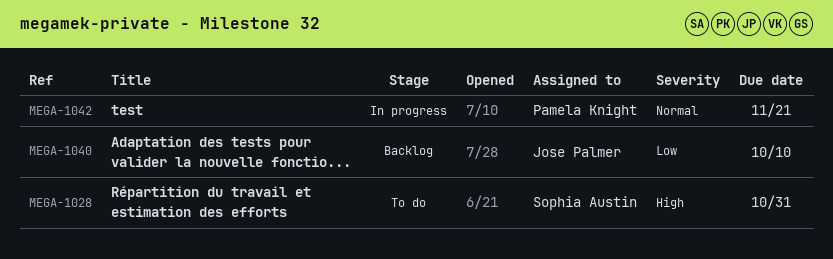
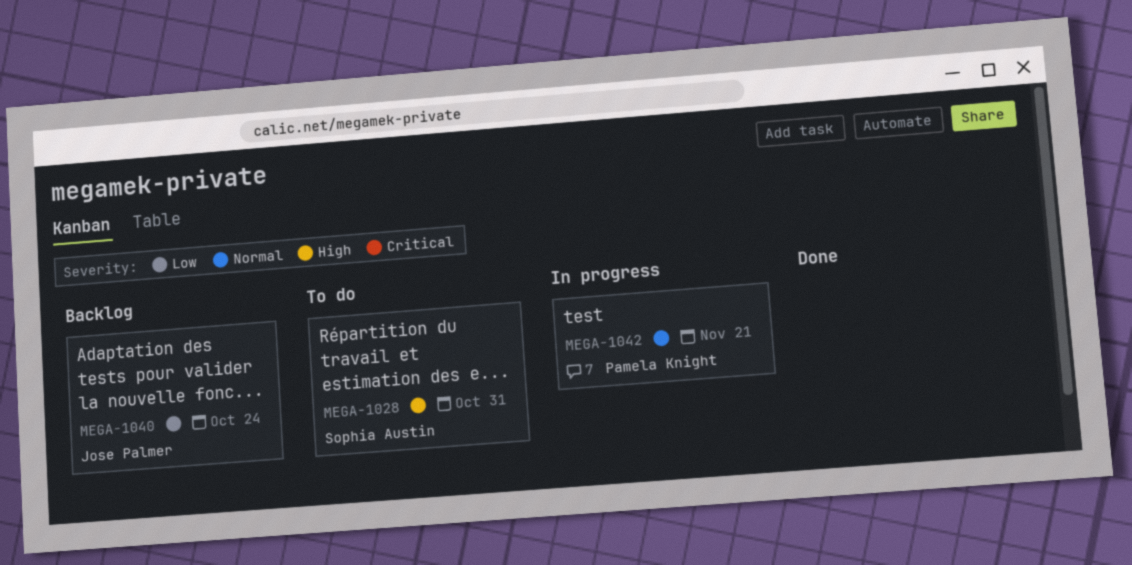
MEGA-1040, due: Oct 10 -> Oct 24

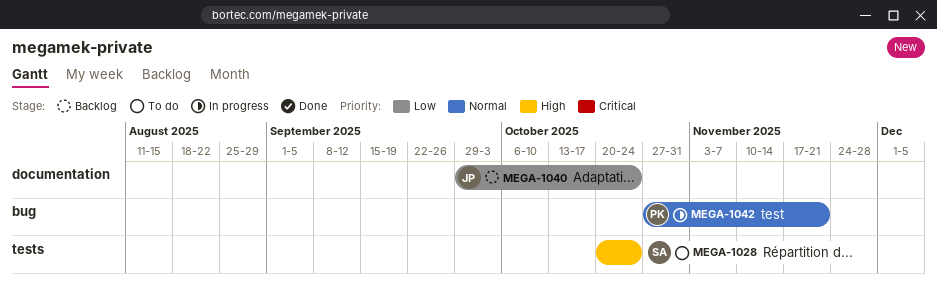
MEGA-1028, due: Oct 31 -> Oct 24

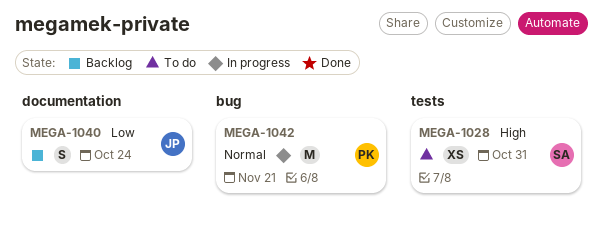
MEGA-1028, due: Oct 24 -> Oct 31

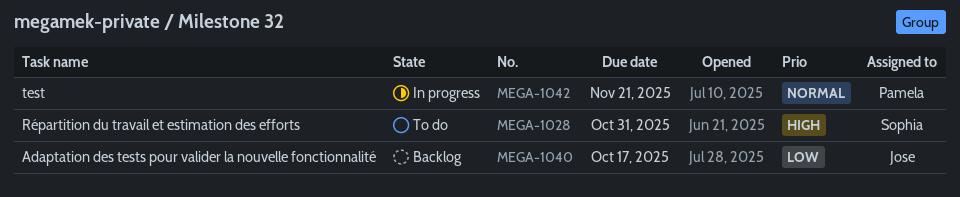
MEGA-1040, due: Oct 24 -> Oct 17

